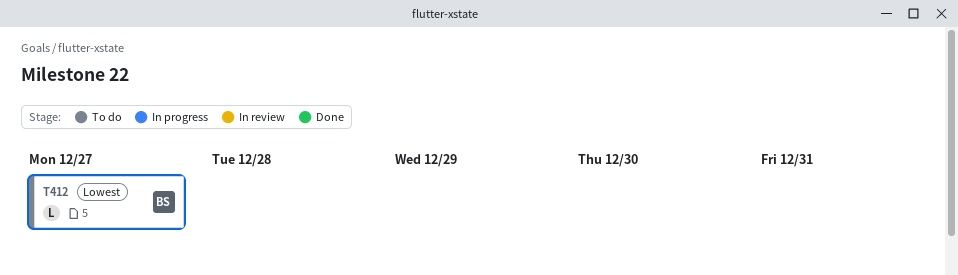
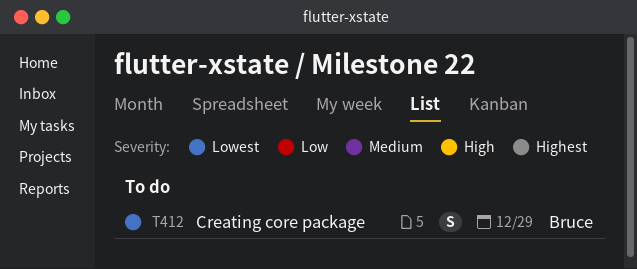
T412, estimate: L -> S
T412, due: Dec 27 -> Dec 29

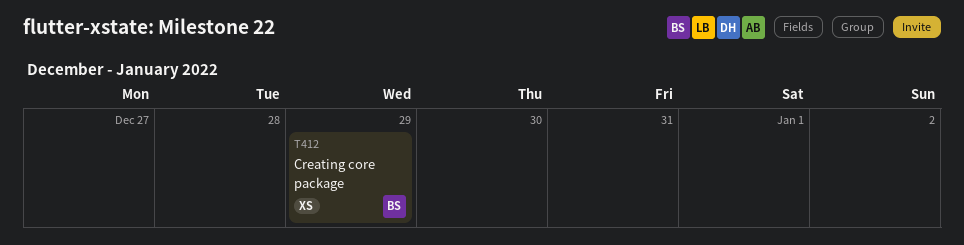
T412, estimate: S -> XS

